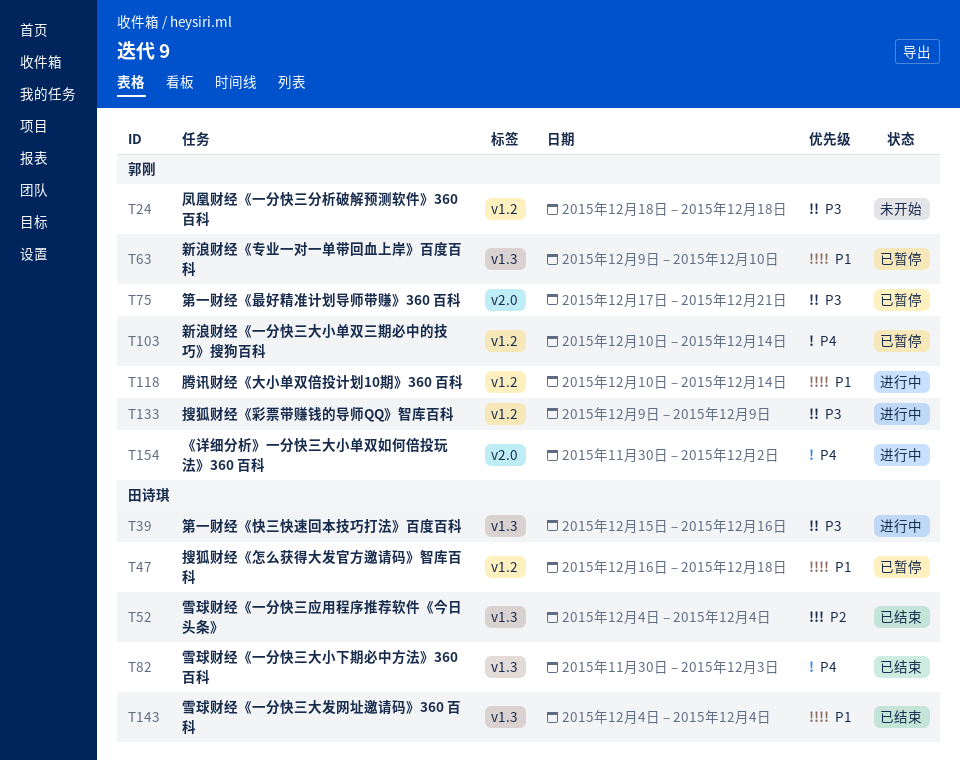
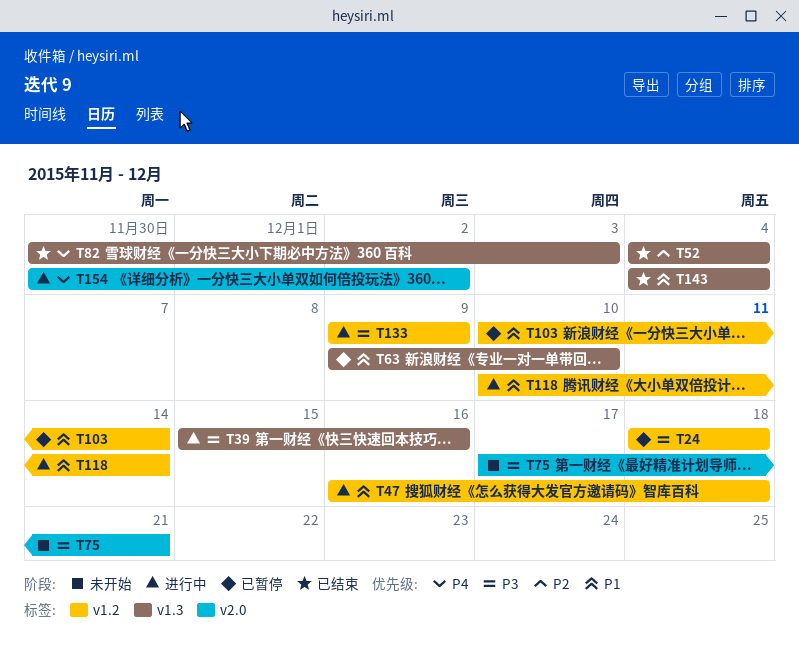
T24, status: 未开始 -> 已暂停
T47, status: 已暂停 -> 进行中
T75, status: 已暂停 -> 未开始
T103, priority: P4 -> P1

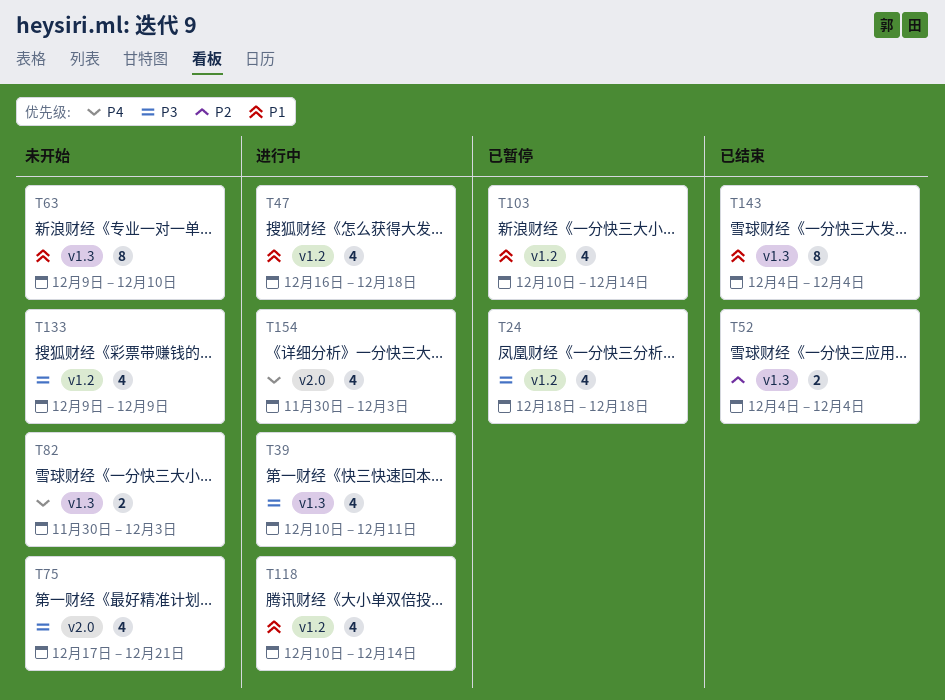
T39, start: Dec 15 -> Dec 10
T39, due: Dec 16 -> Dec 11
T63, status: 已暂停 -> 未开始
T82, status: 已结束 -> 未开始
T133, status: 进行中 -> 未开始
T154, due: Dec 2 -> Dec 3

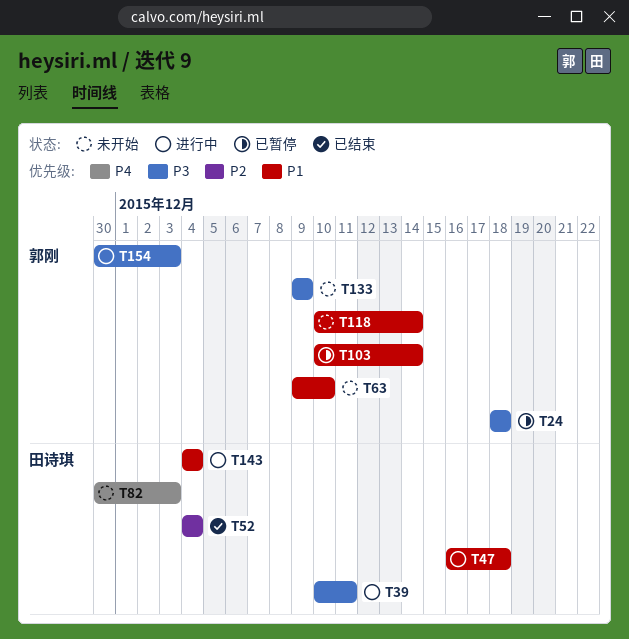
T75: present -> none
T118, status: 进行中 -> 未开始
T143, status: 已结束 -> 进行中
T154, priority: P4 -> P3

